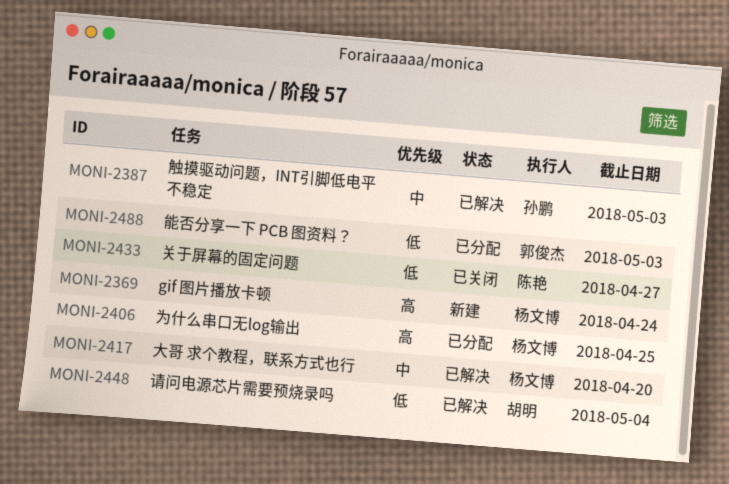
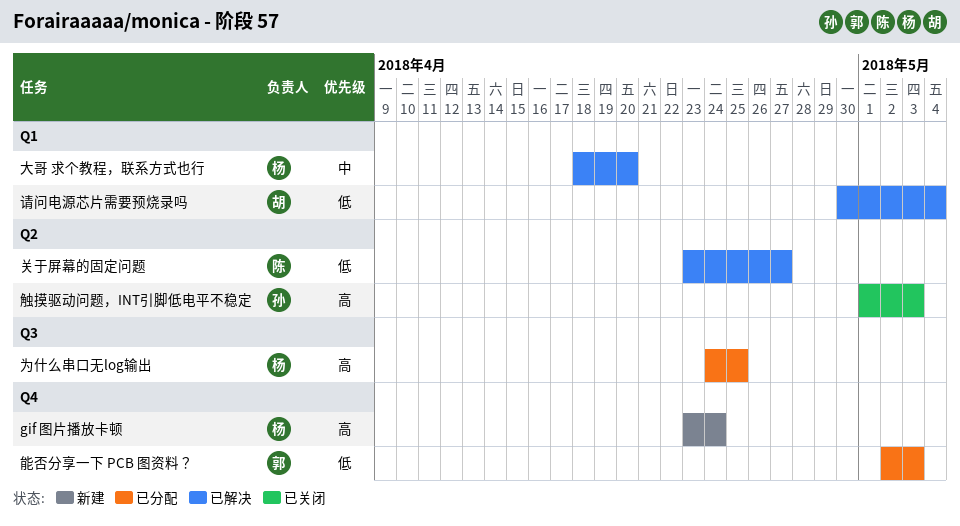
关于屏幕的固定问题, status: 已关闭 -> 已解决
触摸驱动问题，INT引脚低电平不稳定, status: 已解决 -> 已关闭
触摸驱动问题，INT引脚低电平不稳定, priority: 中 -> 高

